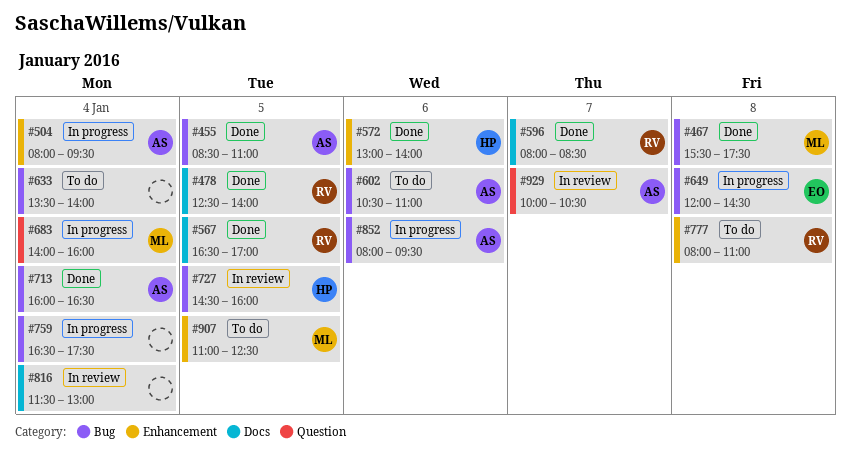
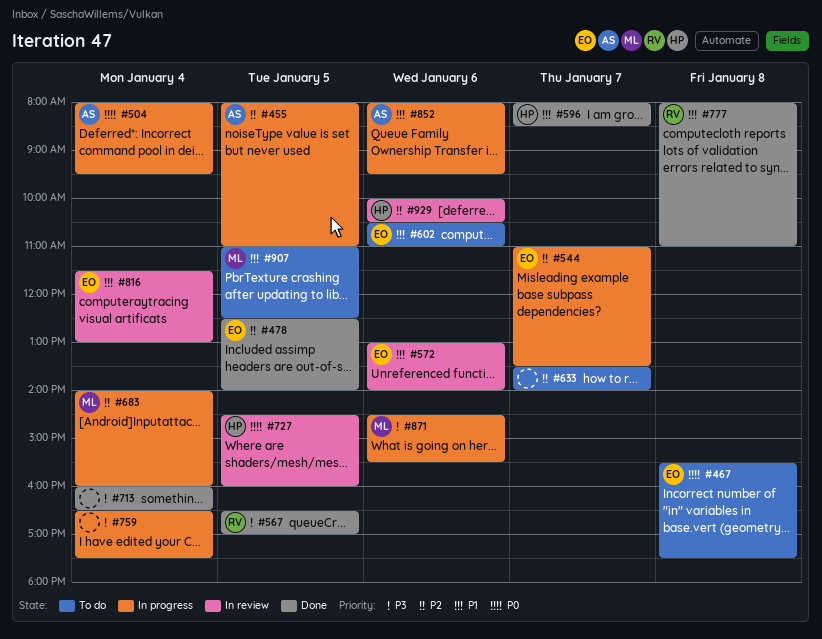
#455, status: Done -> In progress
#455, begins: 08:30 -> 08:00
#467, status: Done -> To do
#467, owner: ML -> EO
#478, owner: RV -> EO
#544: none -> present
#572, status: Done -> In review
#572, owner: HP -> EO
#596, owner: RV -> HP
#602, owner: AS -> EO
#633, day: Jan 4 -> Jan 7
#649: present -> none
#713, owner: AS -> none
#777, status: To do -> Done
#816, owner: none -> EO
#871: none -> present
#929, owner: AS -> HP
#929, day: Jan 7 -> Jan 6

